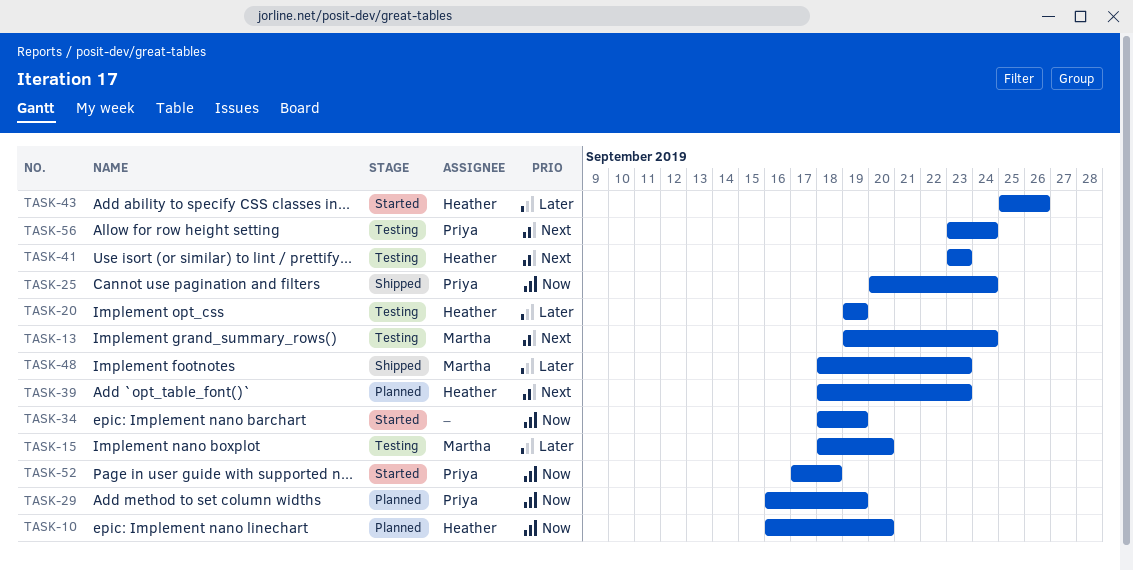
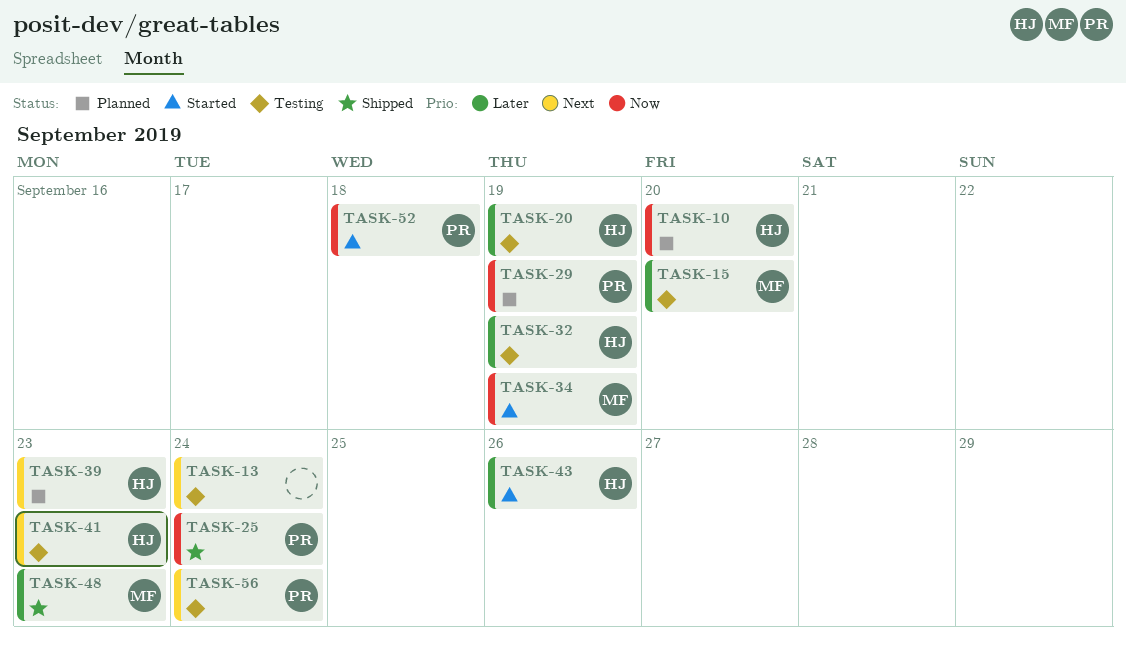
TASK-13, owner: Martha -> none
TASK-32: none -> present
TASK-34, owner: none -> Martha

